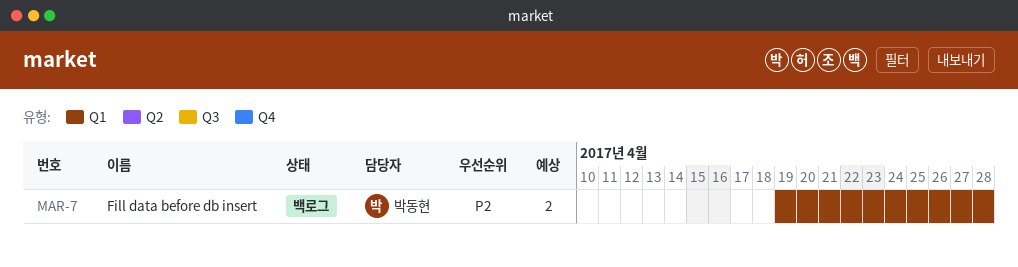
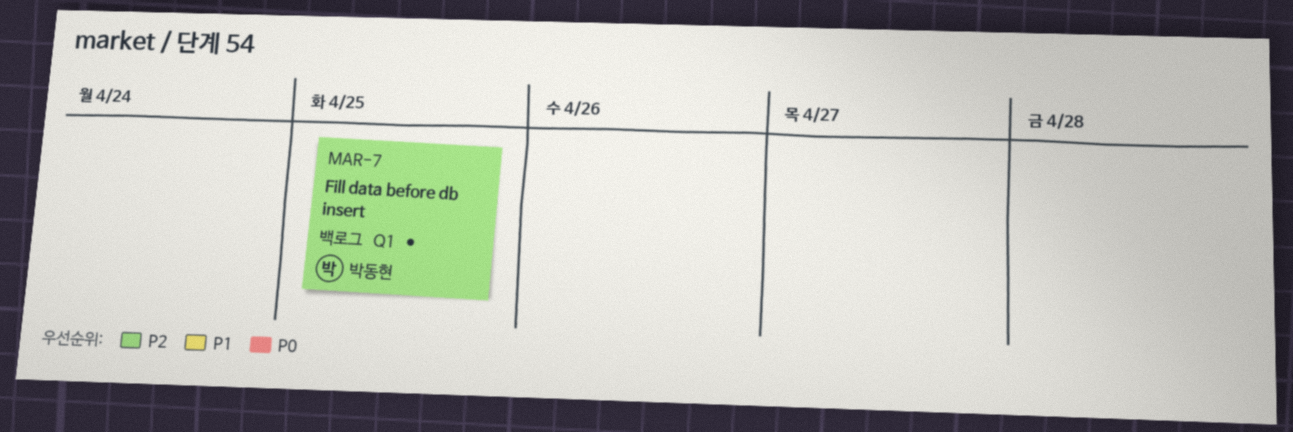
MAR-7, estimate: 2 -> 1
MAR-7, due: Apr 28 -> Apr 25

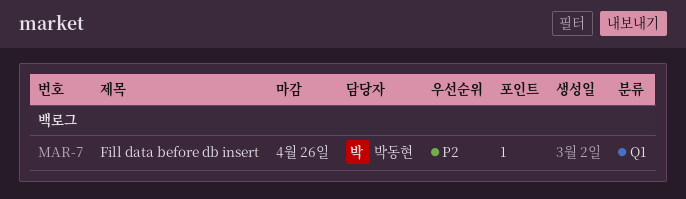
MAR-7, due: Apr 25 -> Apr 26

